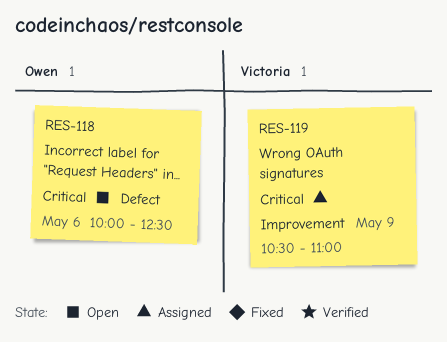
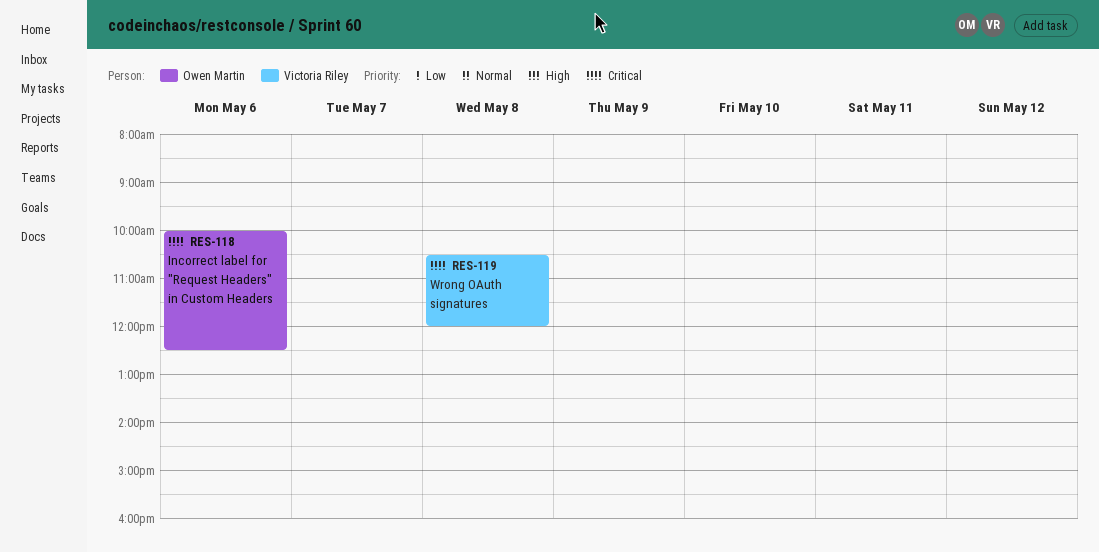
RES-119, day: May 9 -> May 8
RES-119, ends: 11:00 -> 12:00

